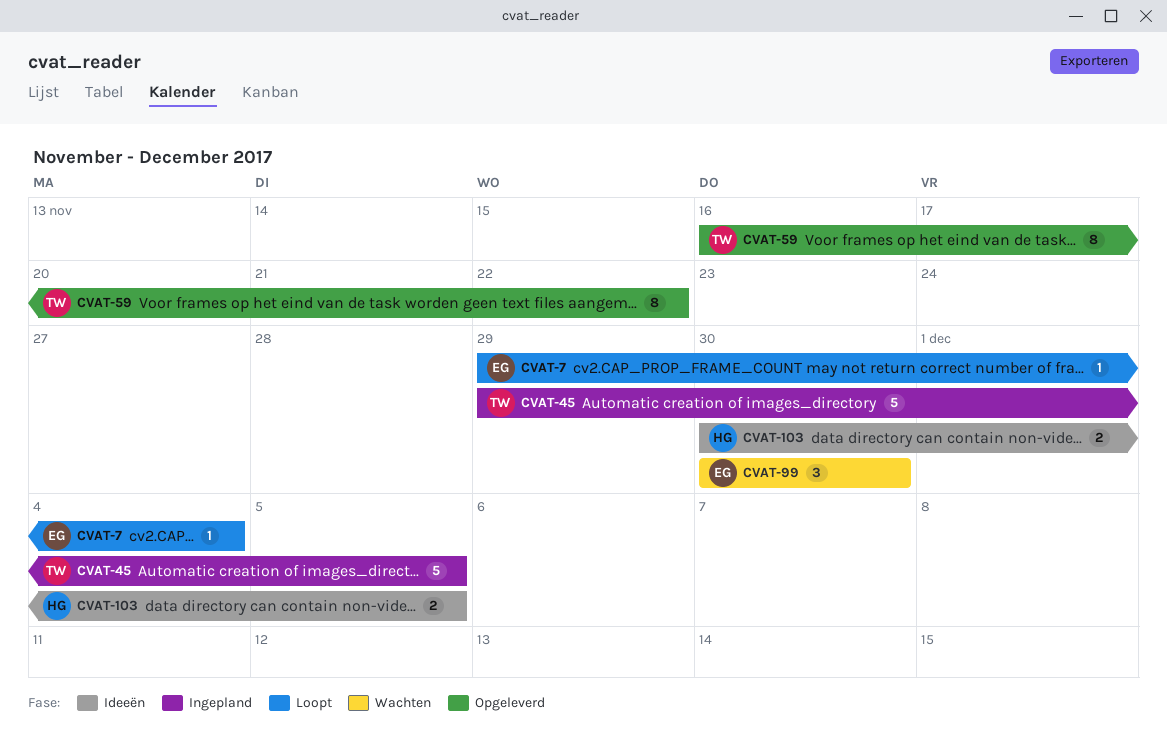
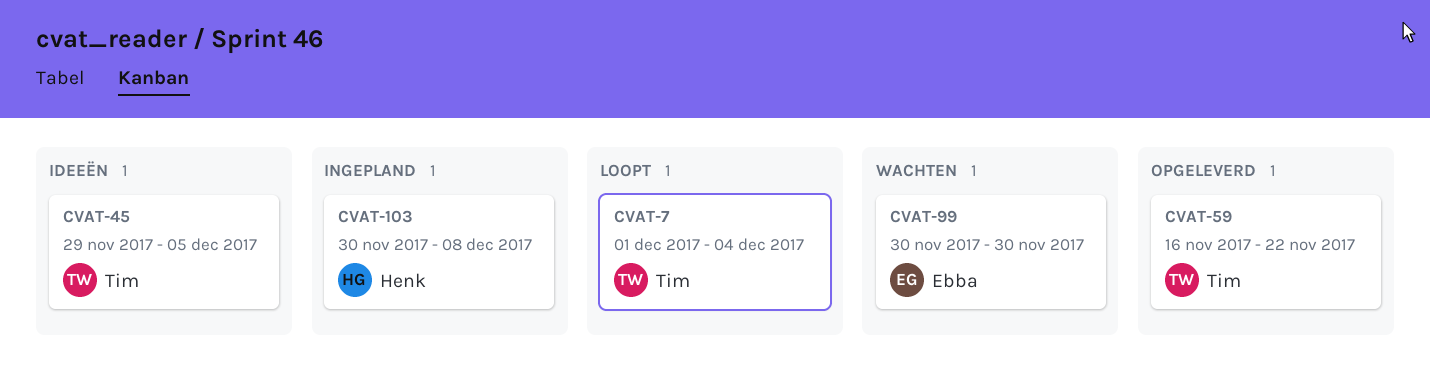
CVAT-7, owner: Ebba -> Tim
CVAT-7, start: Nov 29 -> Dec 1
CVAT-45, status: Ingepland -> Ideeën
CVAT-103, status: Ideeën -> Ingepland
CVAT-103, due: Dec 5 -> Dec 8

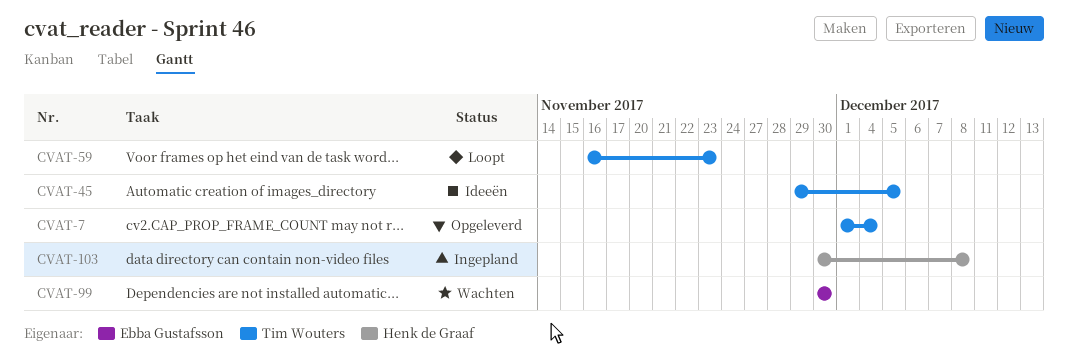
CVAT-7, status: Loopt -> Opgeleverd
CVAT-59, status: Opgeleverd -> Loopt
CVAT-59, due: Nov 22 -> Nov 23

